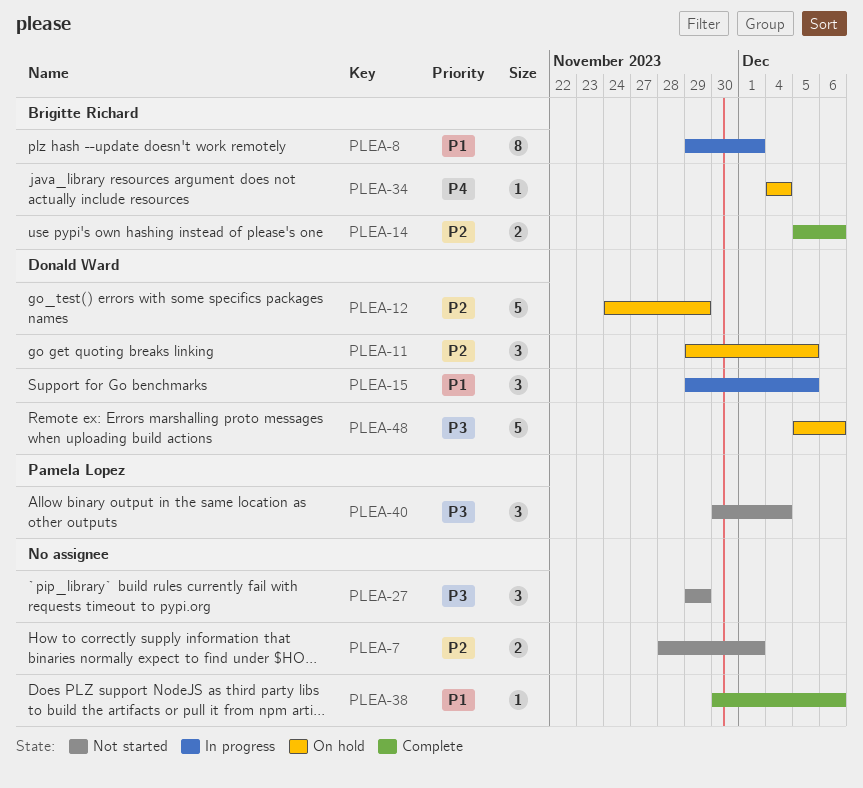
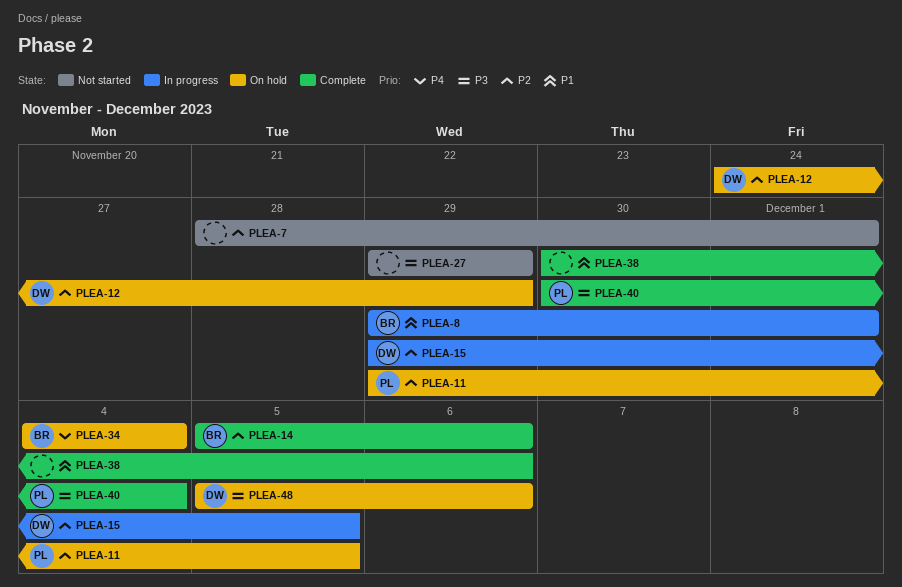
PLEA-11, owner: Donald Ward -> Pamela Lopez
PLEA-15, priority: P1 -> P2
PLEA-40, status: Not started -> Complete

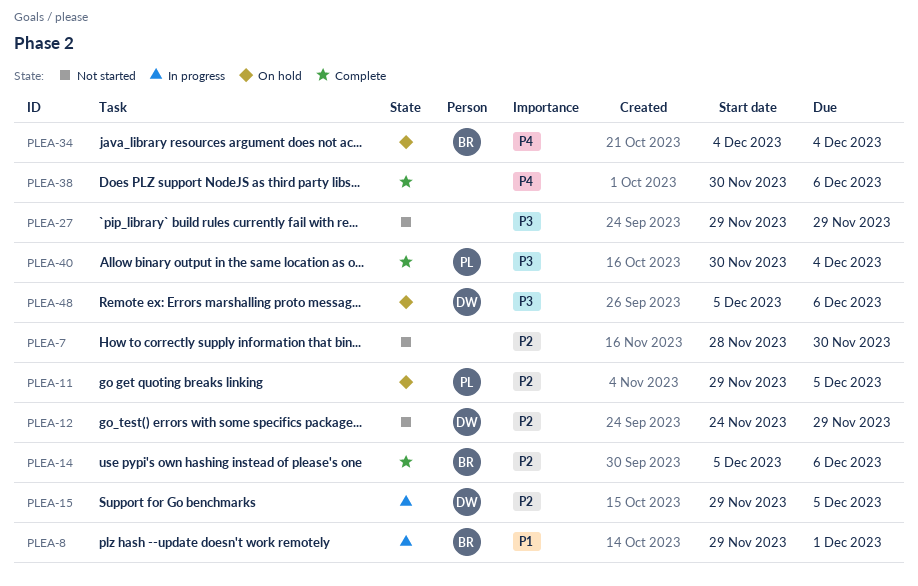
PLEA-7, due: Dec 1 -> Nov 30
PLEA-12, status: On hold -> Not started
PLEA-38, priority: P1 -> P4

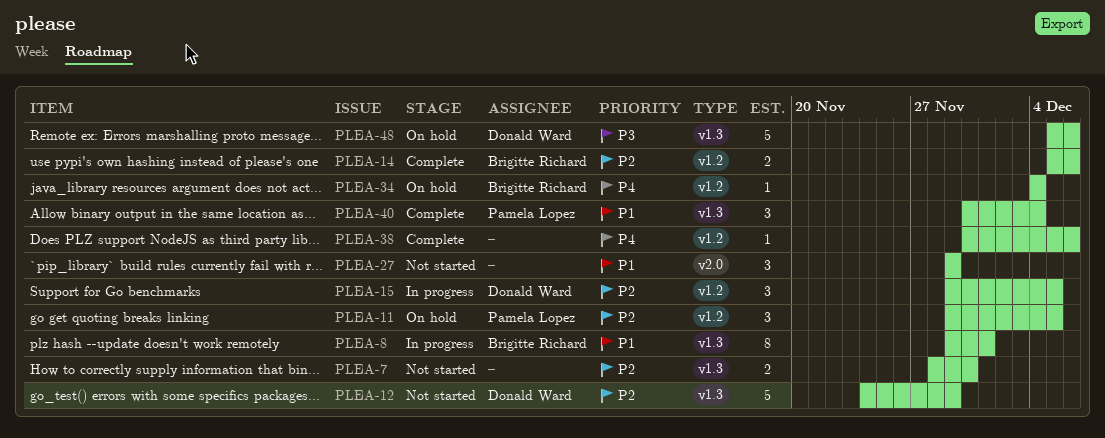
PLEA-27, priority: P3 -> P1
PLEA-40, priority: P3 -> P1

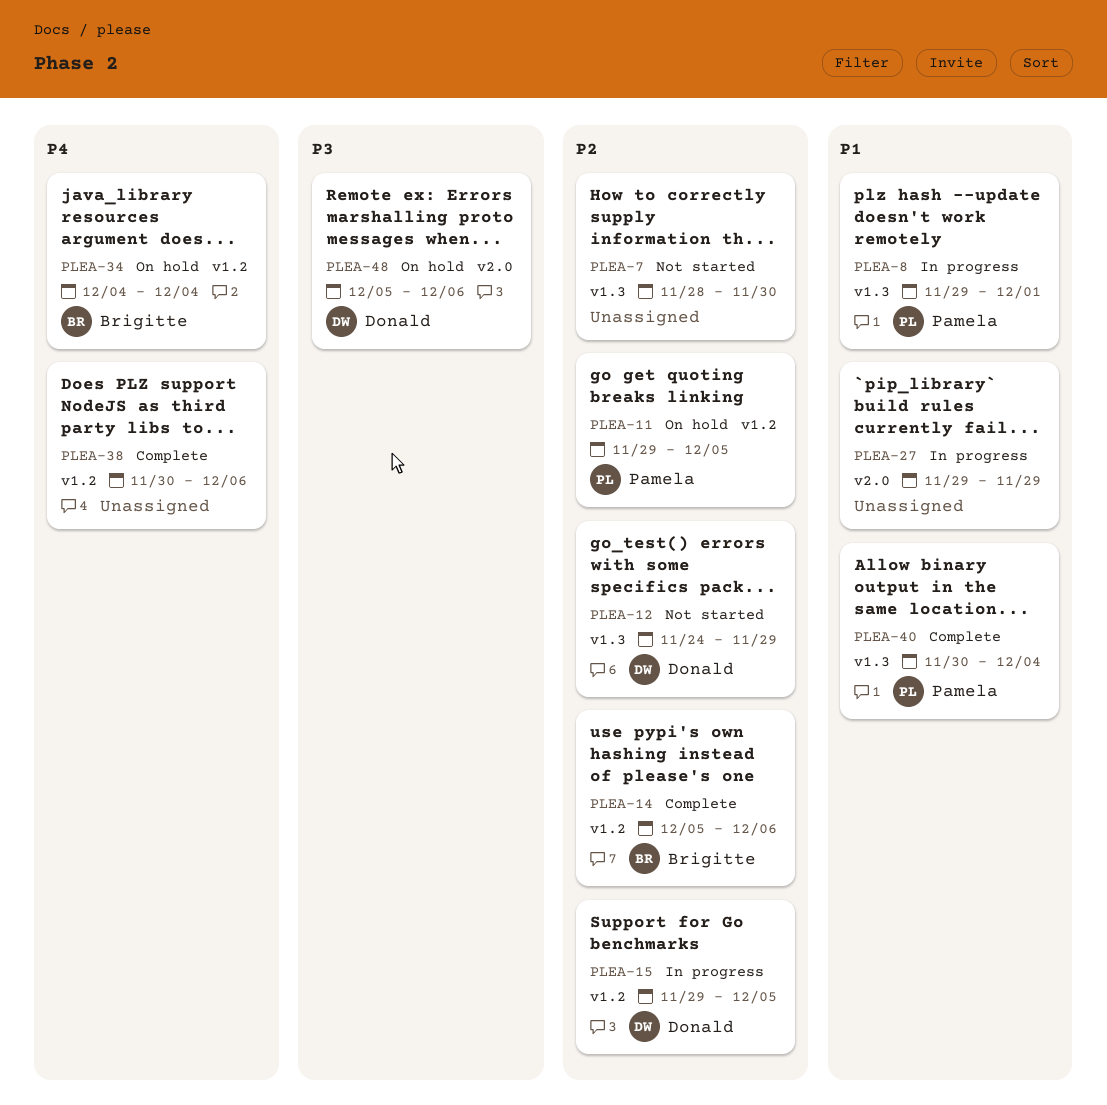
PLEA-8, owner: Brigitte Richard -> Pamela Lopez
PLEA-27, status: Not started -> In progress
PLEA-48, label: v1.3 -> v2.0

